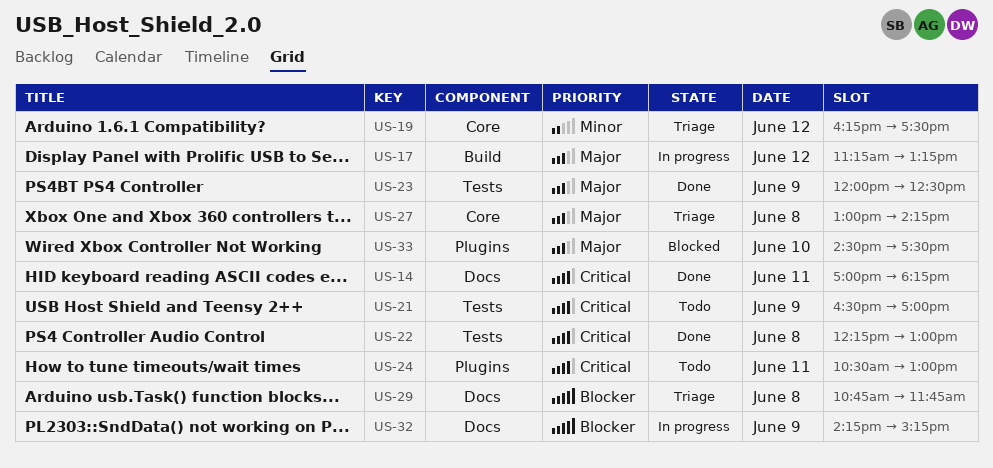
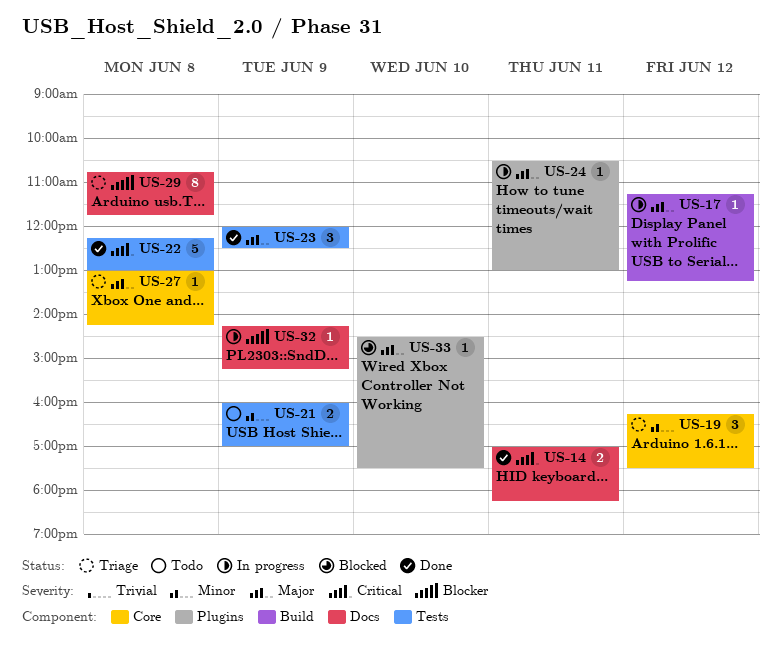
US-21, priority: Critical -> Minor
US-21, begins: 16:30 -> 16:00
US-24, status: Todo -> In progress
US-24, priority: Critical -> Major

